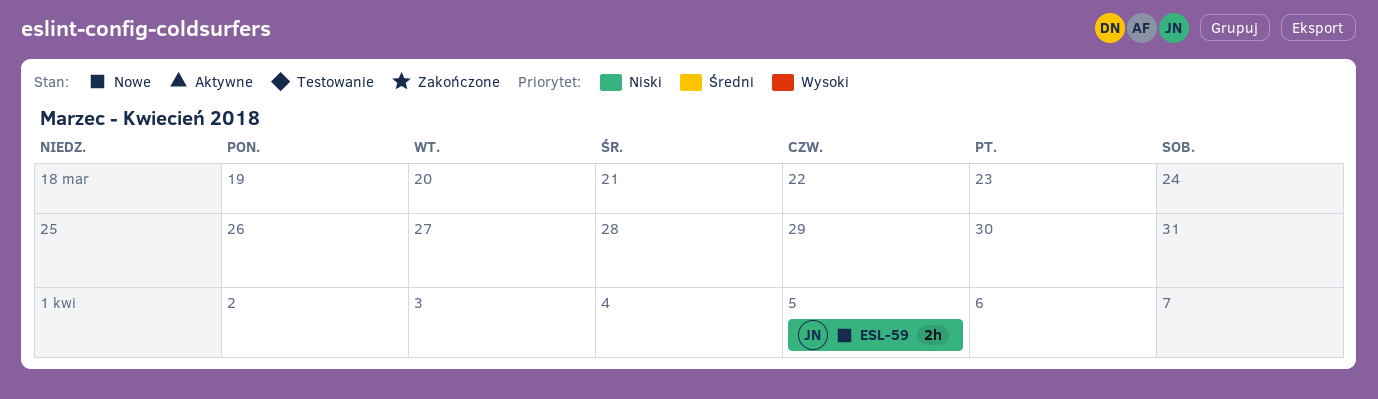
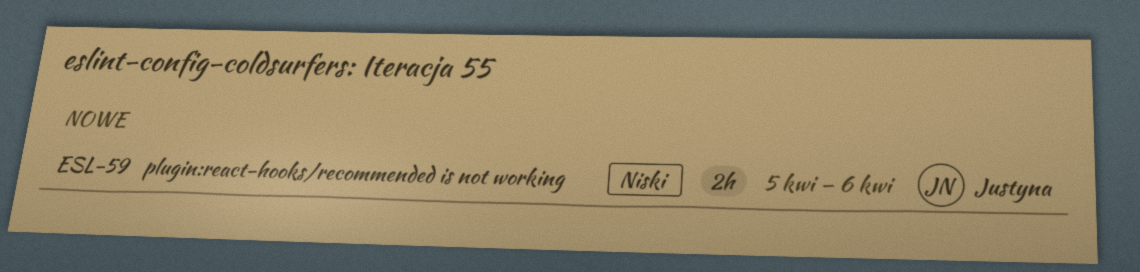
ESL-59, due: Apr 5 -> Apr 6

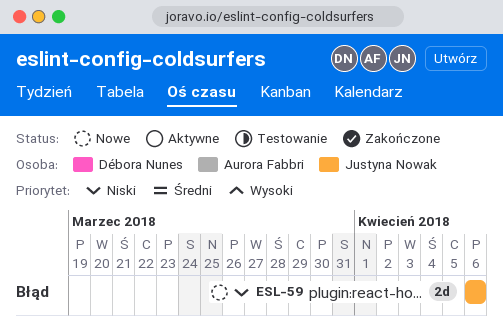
ESL-59, estimate: 2h -> 2d
ESL-59, start: Apr 5 -> Apr 6

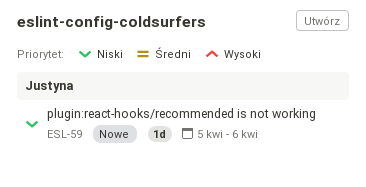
ESL-59, estimate: 2d -> 1d
ESL-59, start: Apr 6 -> Apr 5

